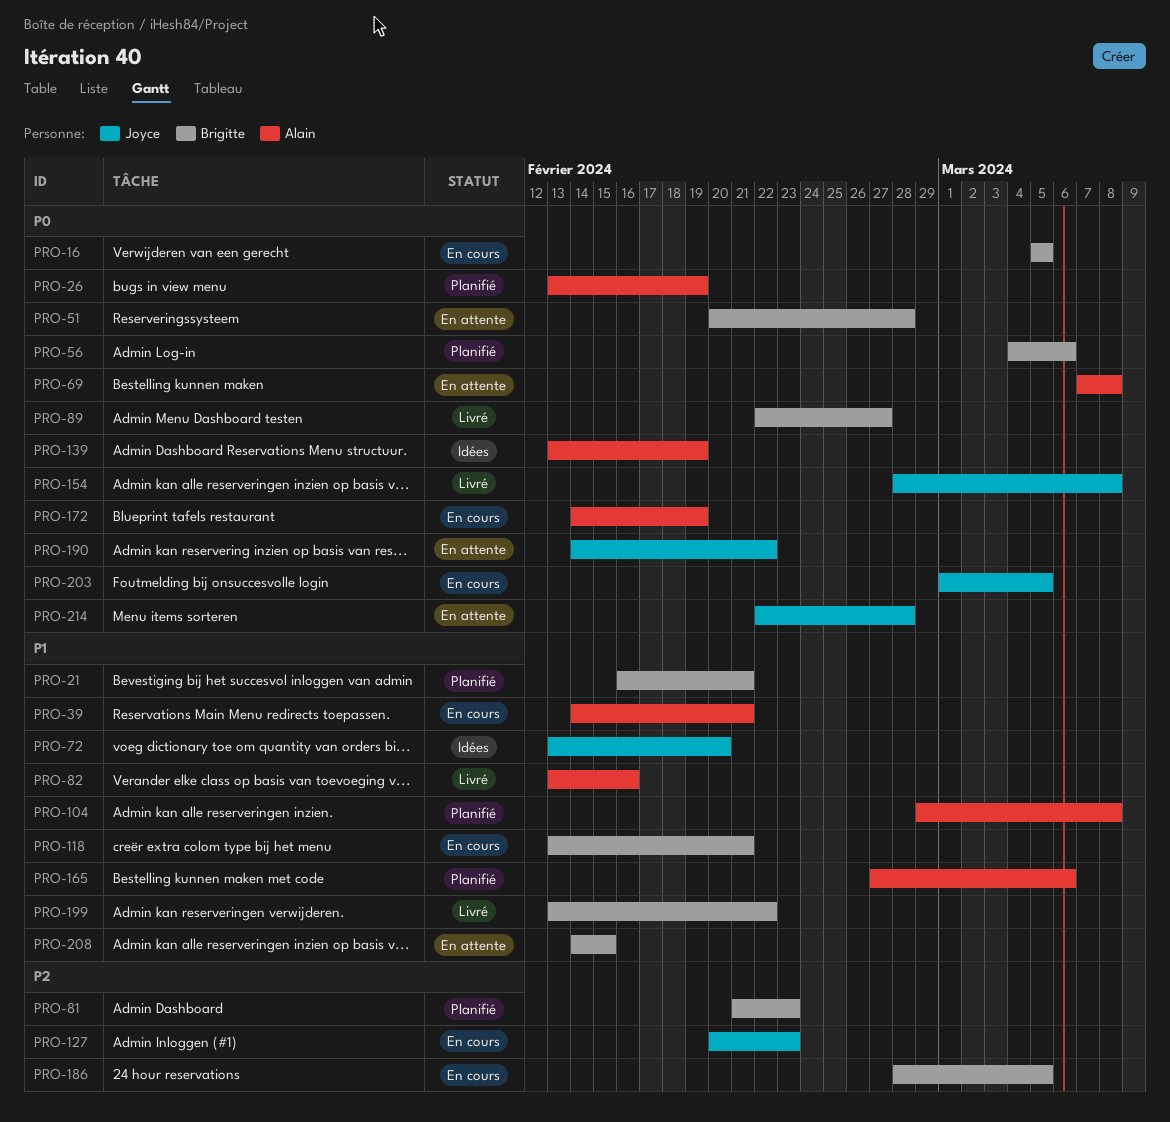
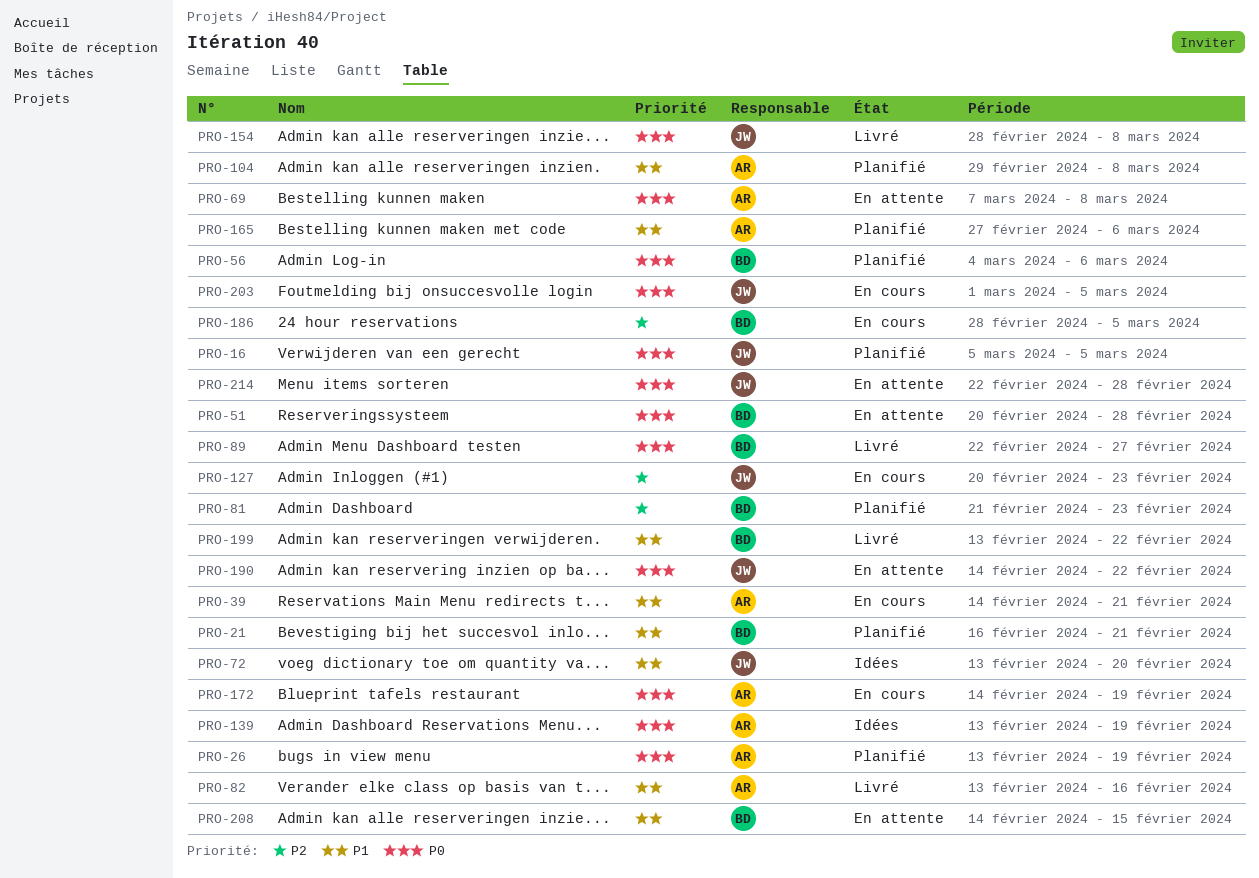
PRO-16, status: En cours -> Planifié
PRO-16, owner: Brigitte -> Joyce
PRO-118: present -> none

